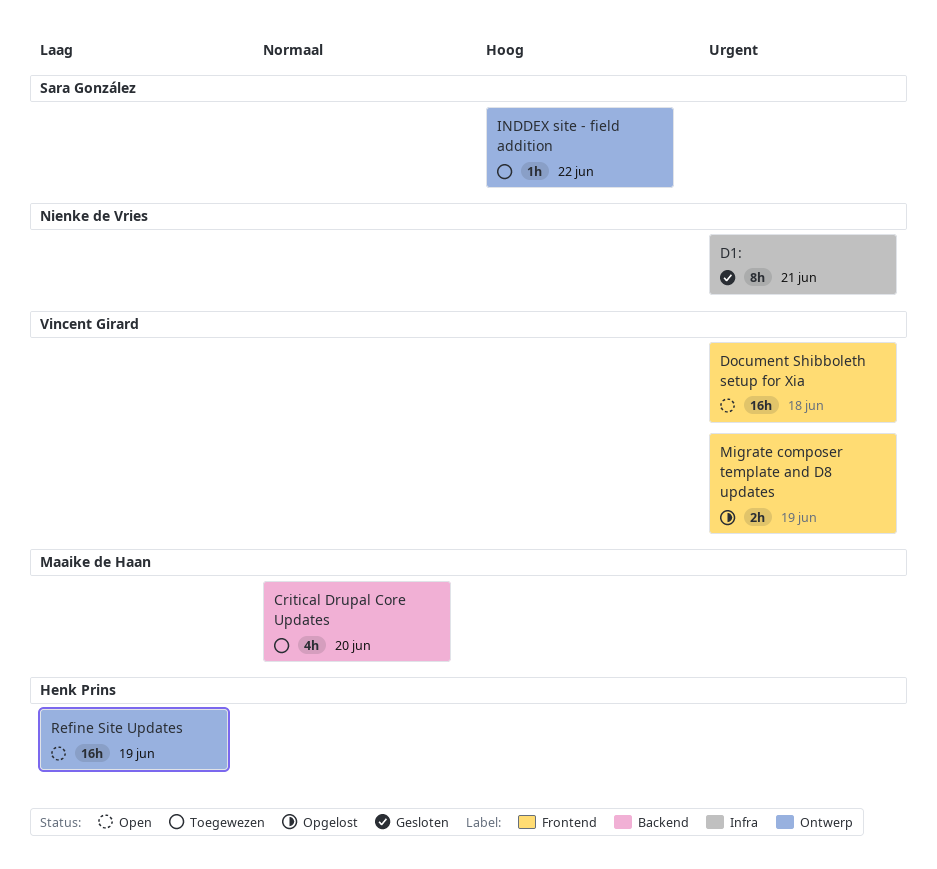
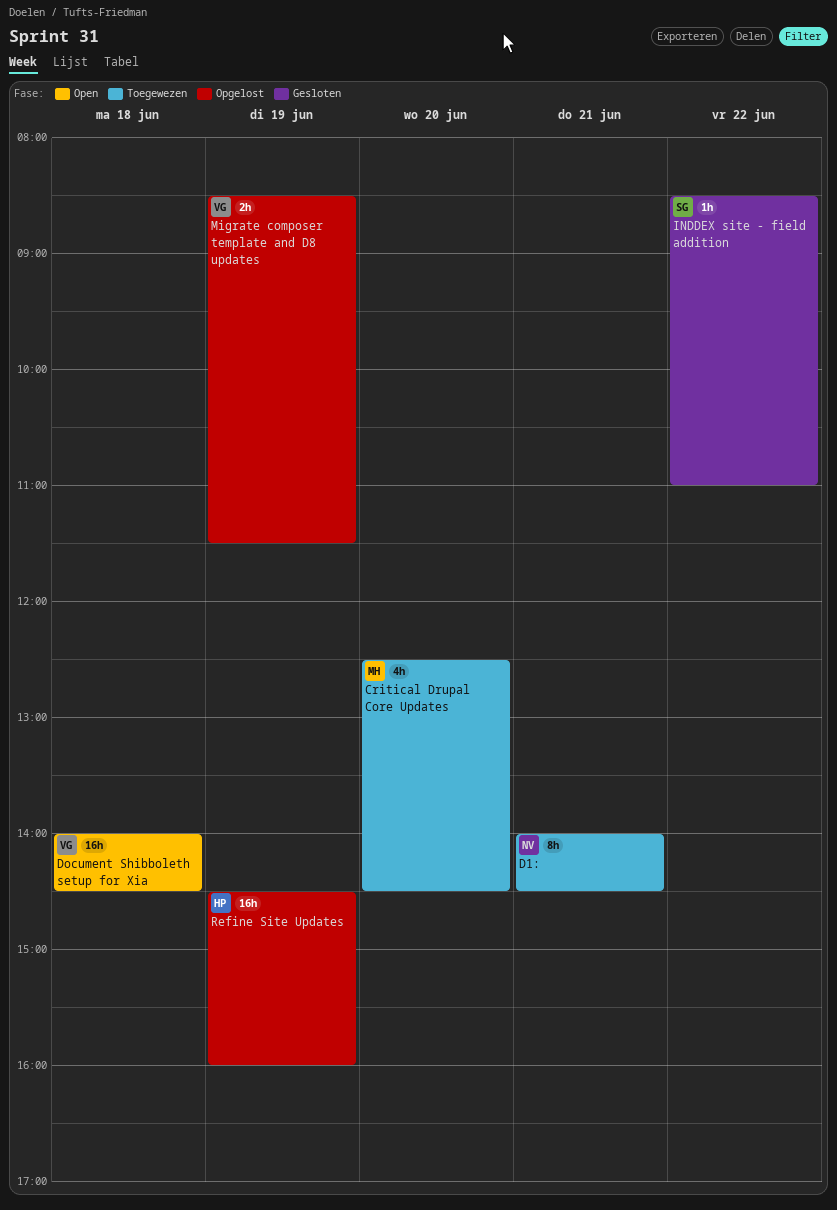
D1:, status: Gesloten -> Toegewezen
INDDEX site - field addition, status: Toegewezen -> Gesloten
Refine Site Updates, status: Open -> Opgelost

